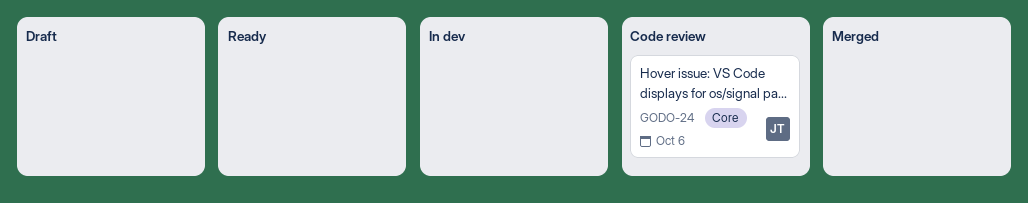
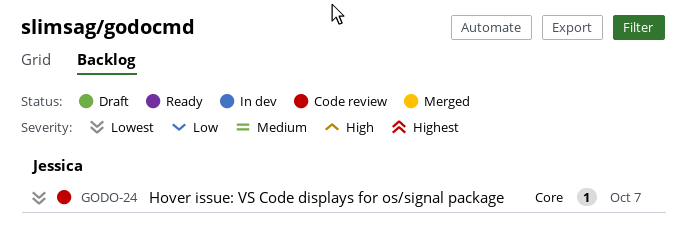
GODO-24, due: Oct 6 -> Oct 7

